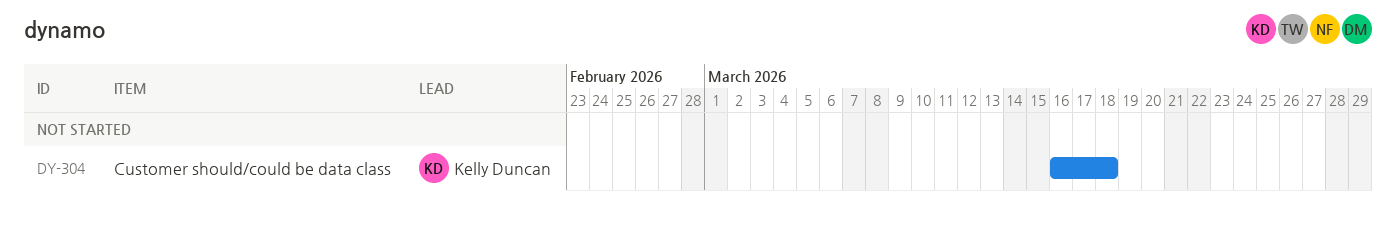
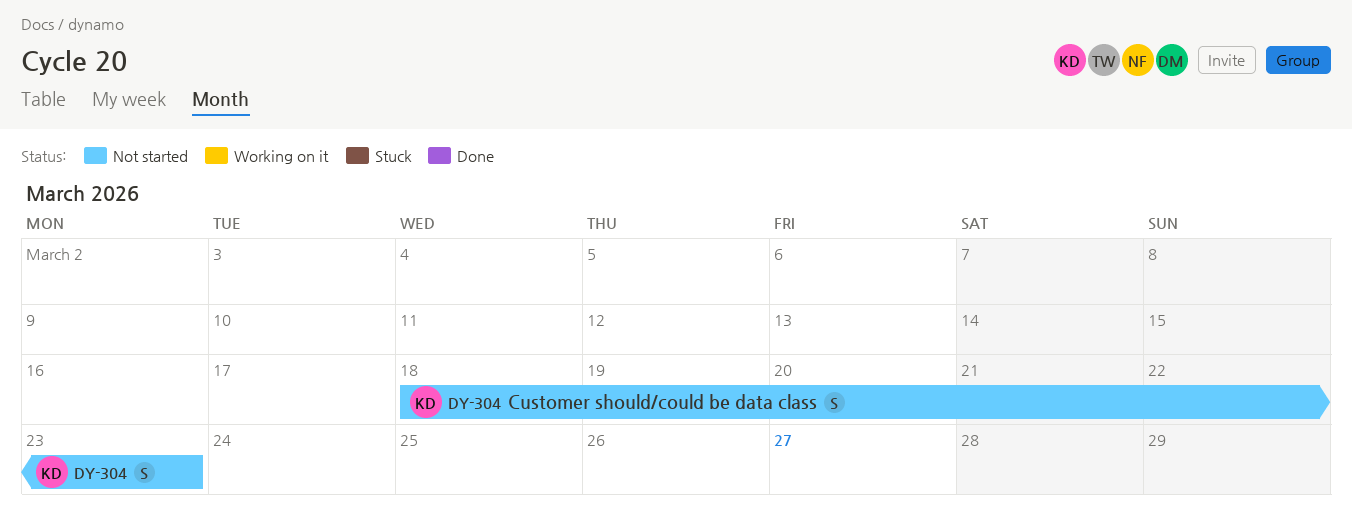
DY-304, start: Mar 16 -> Mar 18
DY-304, due: Mar 18 -> Mar 23

